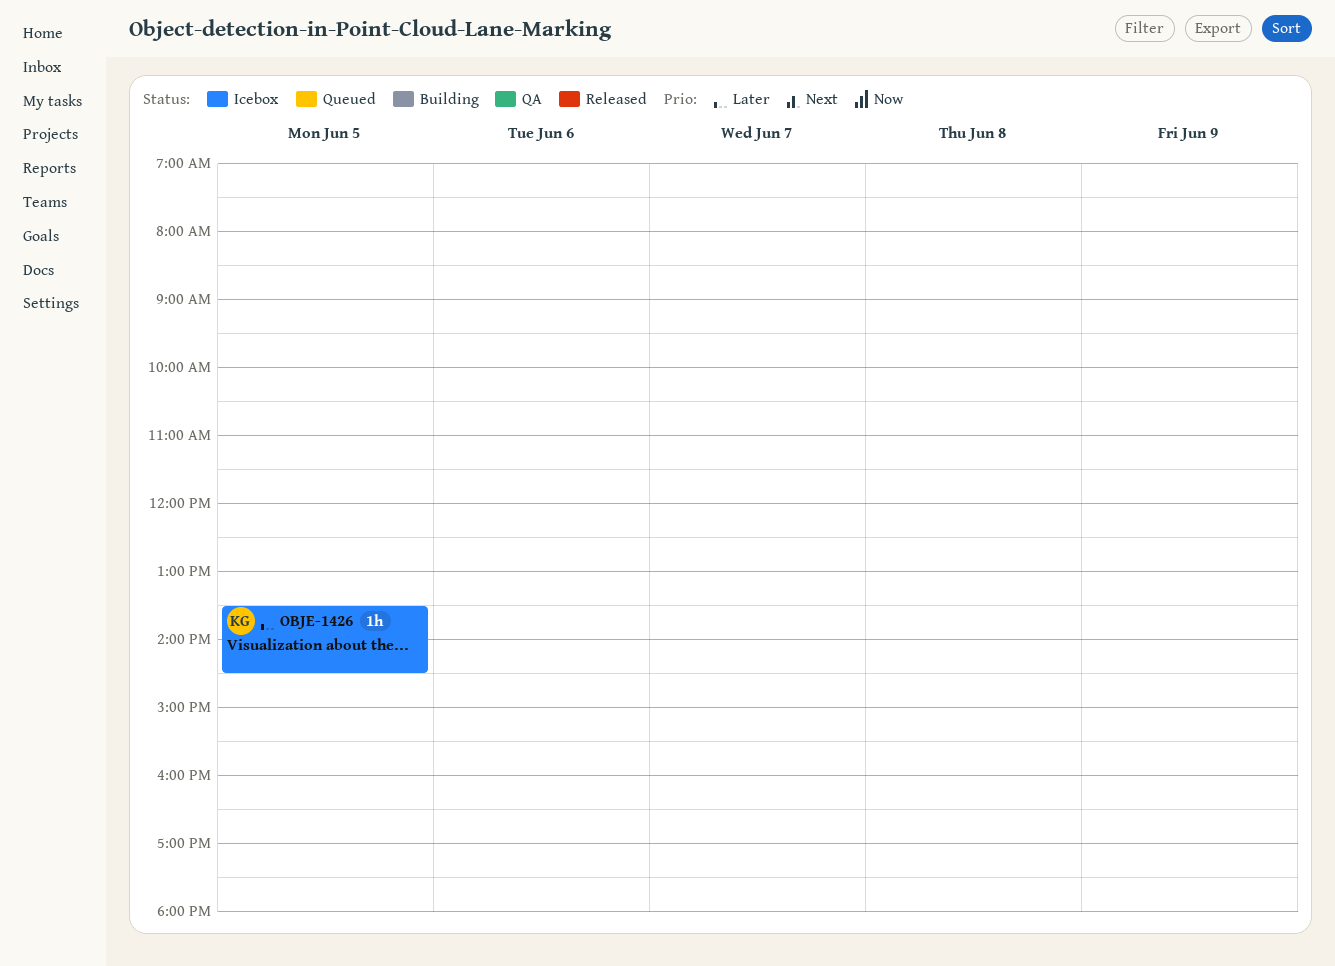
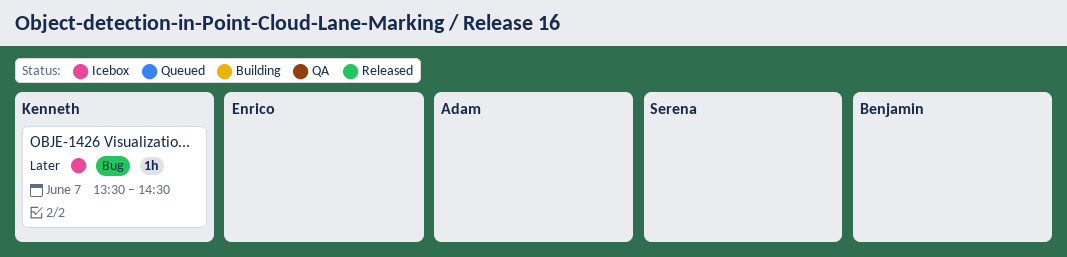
OBJE-1426, day: Jun 5 -> Jun 7

